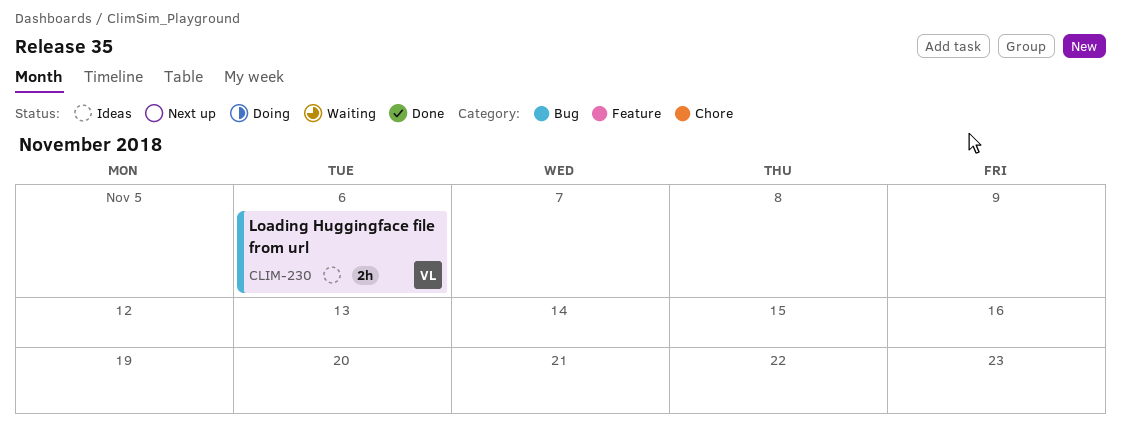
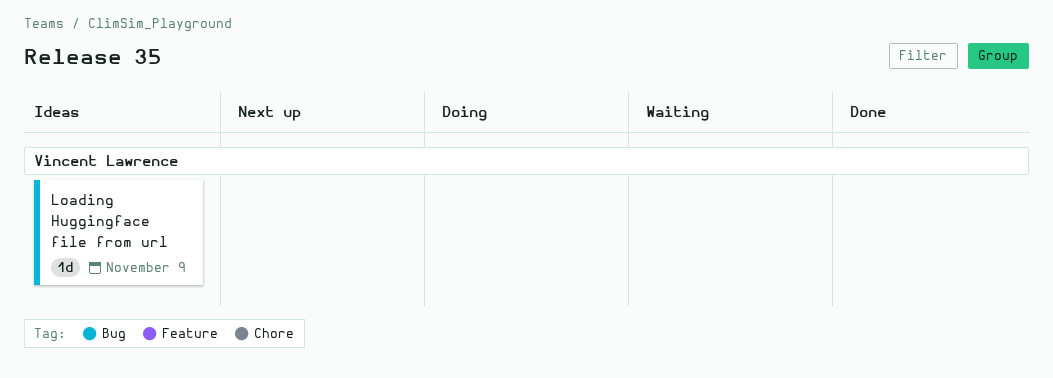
Loading Huggingface file from url, estimate: 2h -> 1d
Loading Huggingface file from url, due: Nov 6 -> Nov 9

